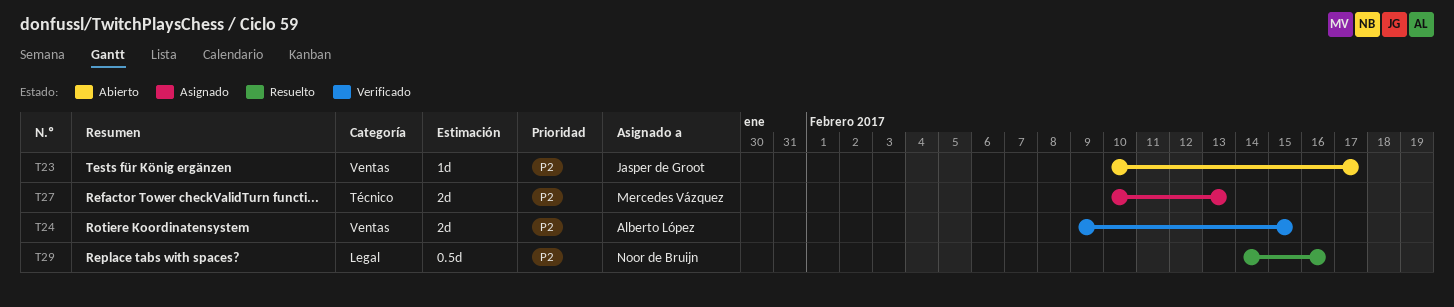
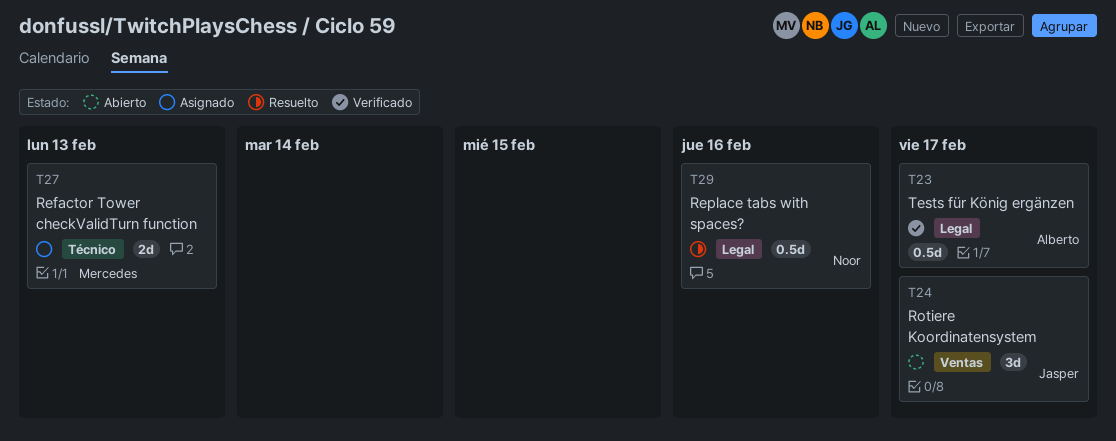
T23, status: Abierto -> Verificado
T23, owner: Jasper de Groot -> Alberto López
T23, label: Ventas -> Legal
T23, estimate: 1d -> 0.5d
T24, status: Verificado -> Abierto
T24, owner: Alberto López -> Jasper de Groot
T24, estimate: 2d -> 3d
T24, due: Feb 15 -> Feb 17

